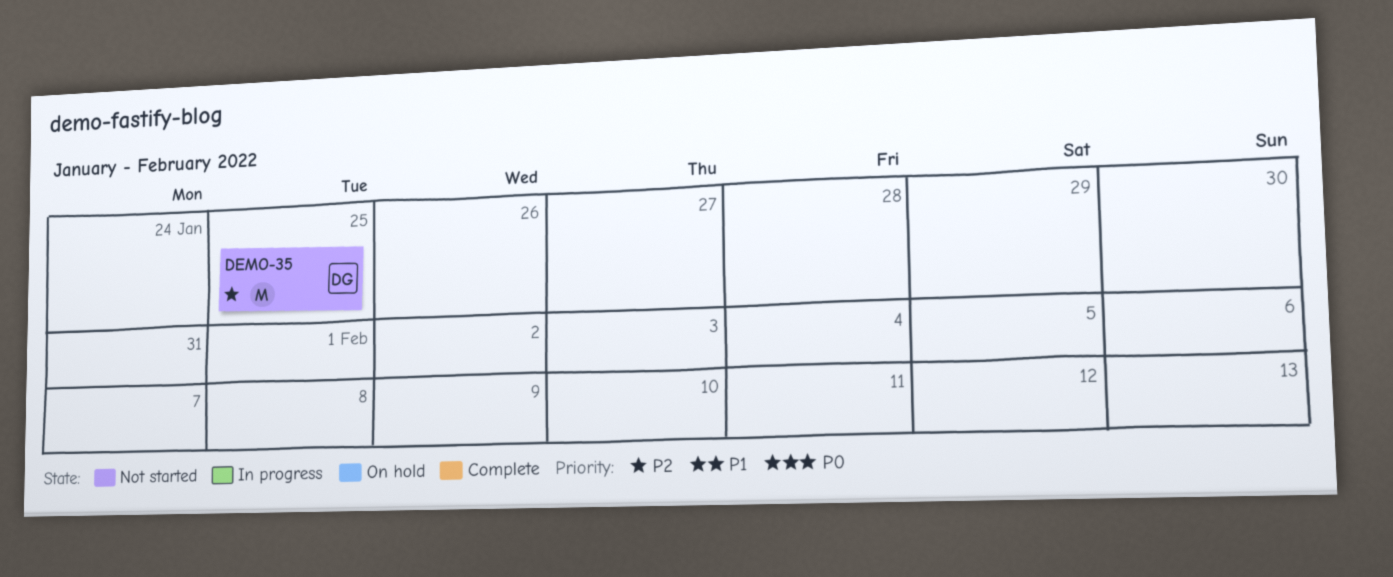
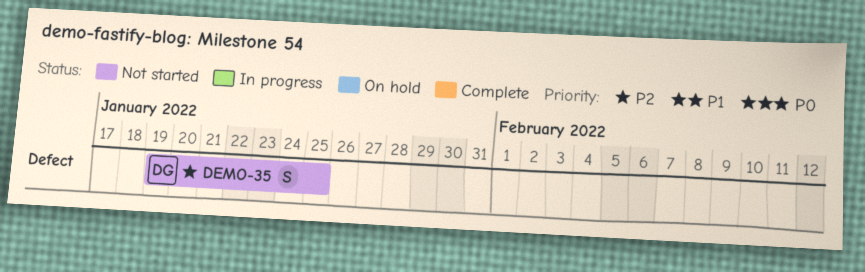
DEMO-35, estimate: M -> S

